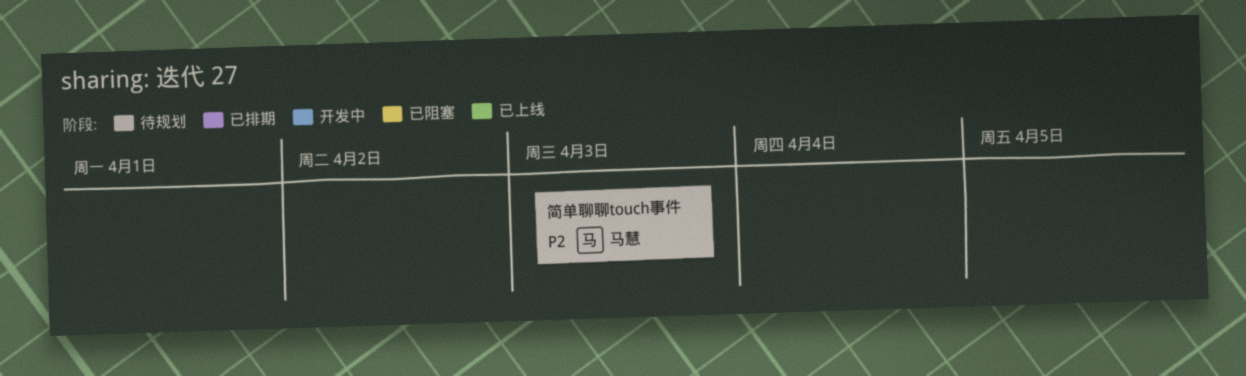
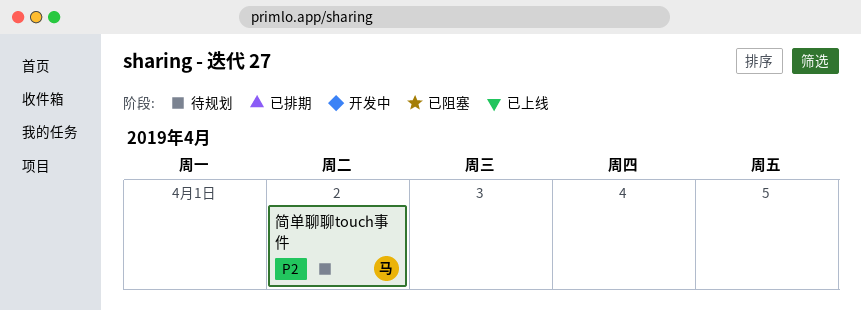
简单聊聊touch事件, due: Apr 3 -> Apr 2

